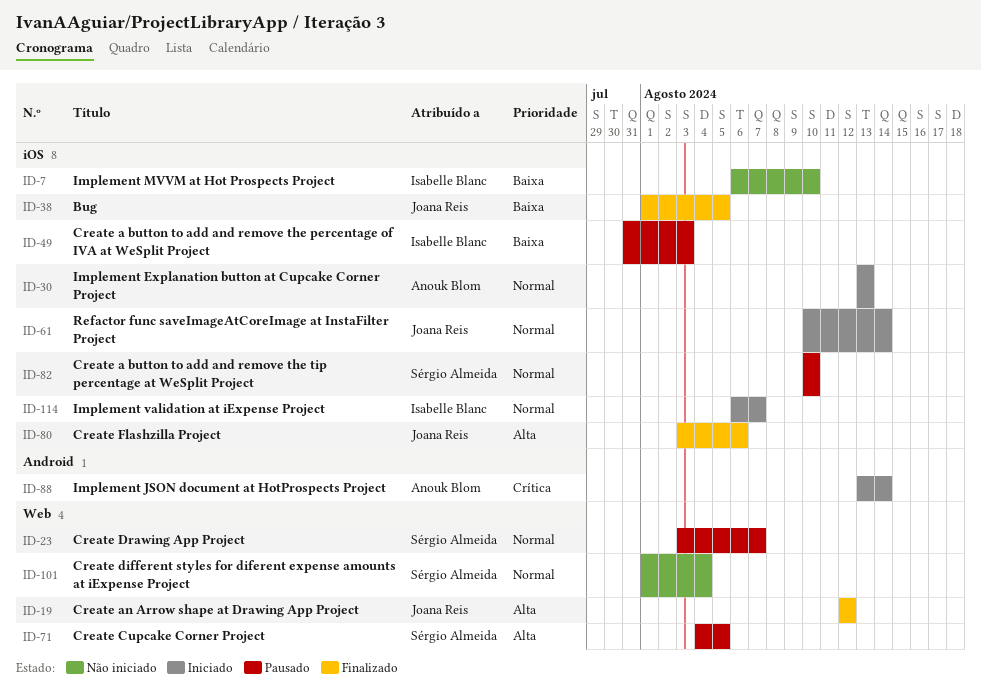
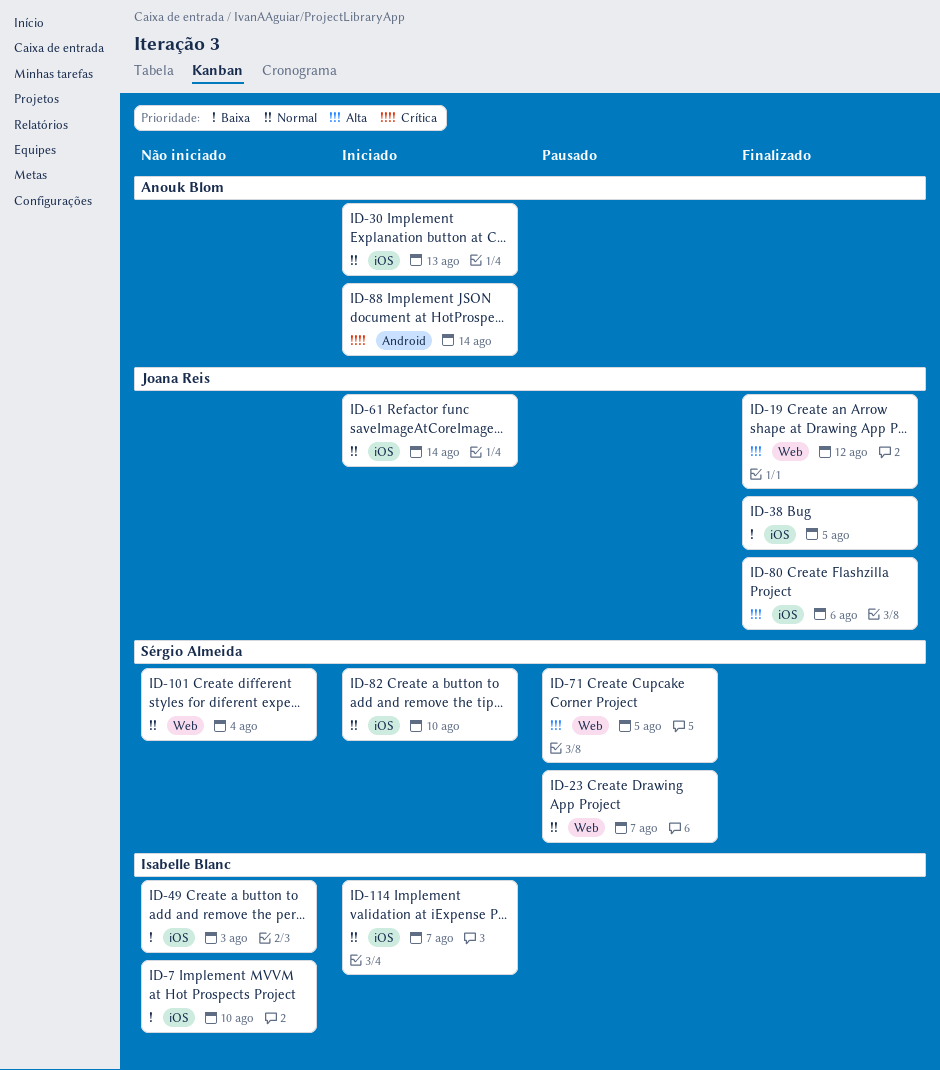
ID-49, status: Pausado -> Não iniciado
ID-82, status: Pausado -> Iniciado

